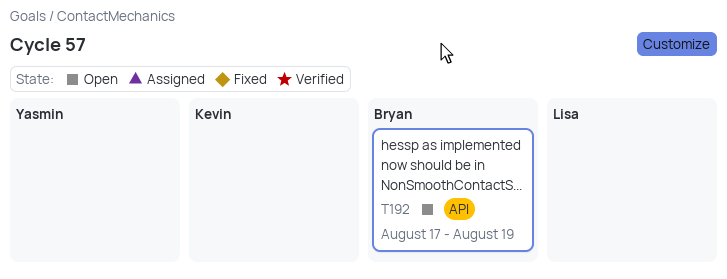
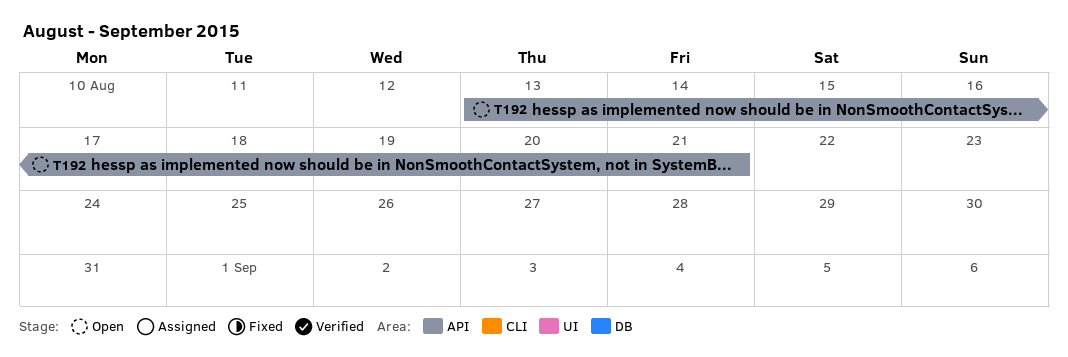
T192, start: Aug 17 -> Aug 13
T192, due: Aug 19 -> Aug 21

